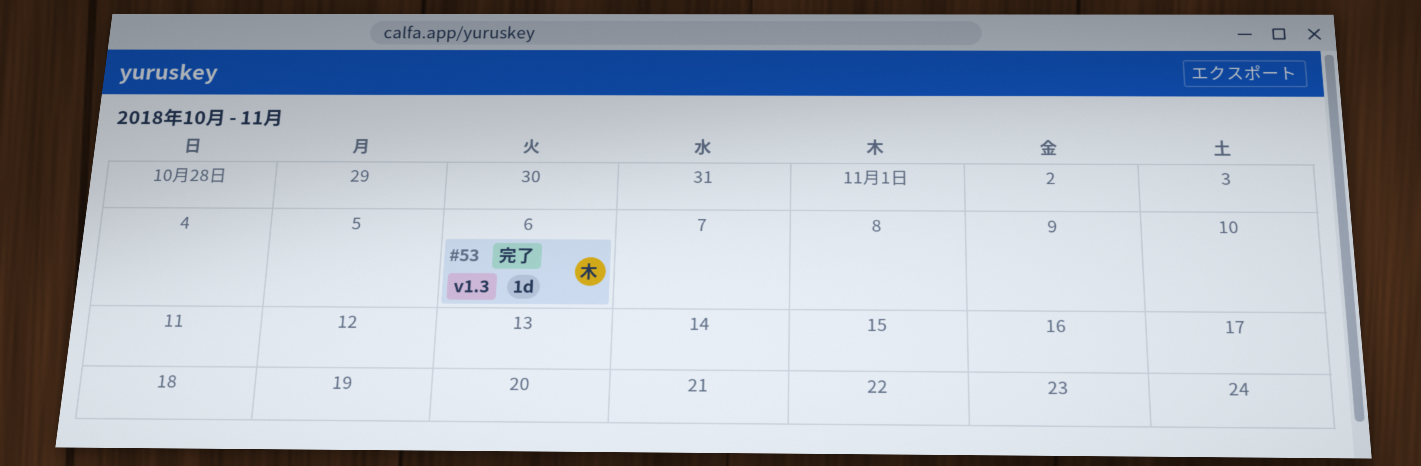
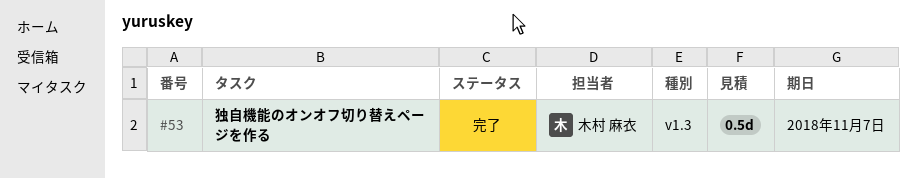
#53, estimate: 1d -> 0.5d
#53, due: Nov 6 -> Nov 7

